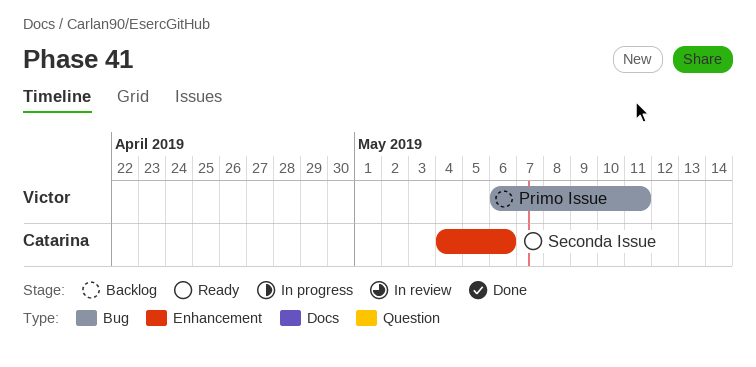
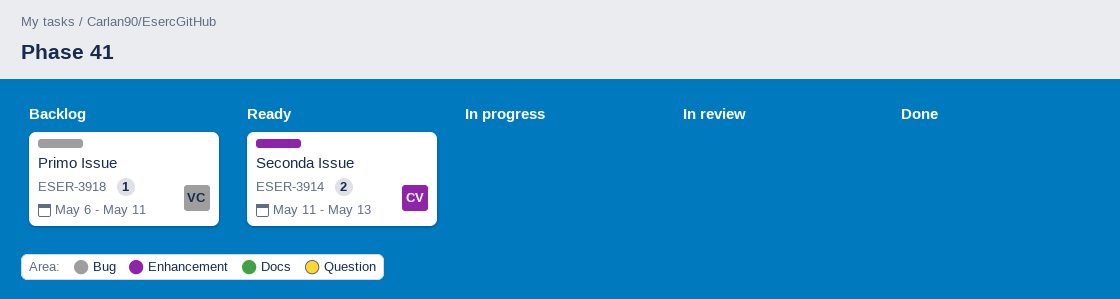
Seconda Issue, start: May 4 -> May 11
Seconda Issue, due: May 6 -> May 13

